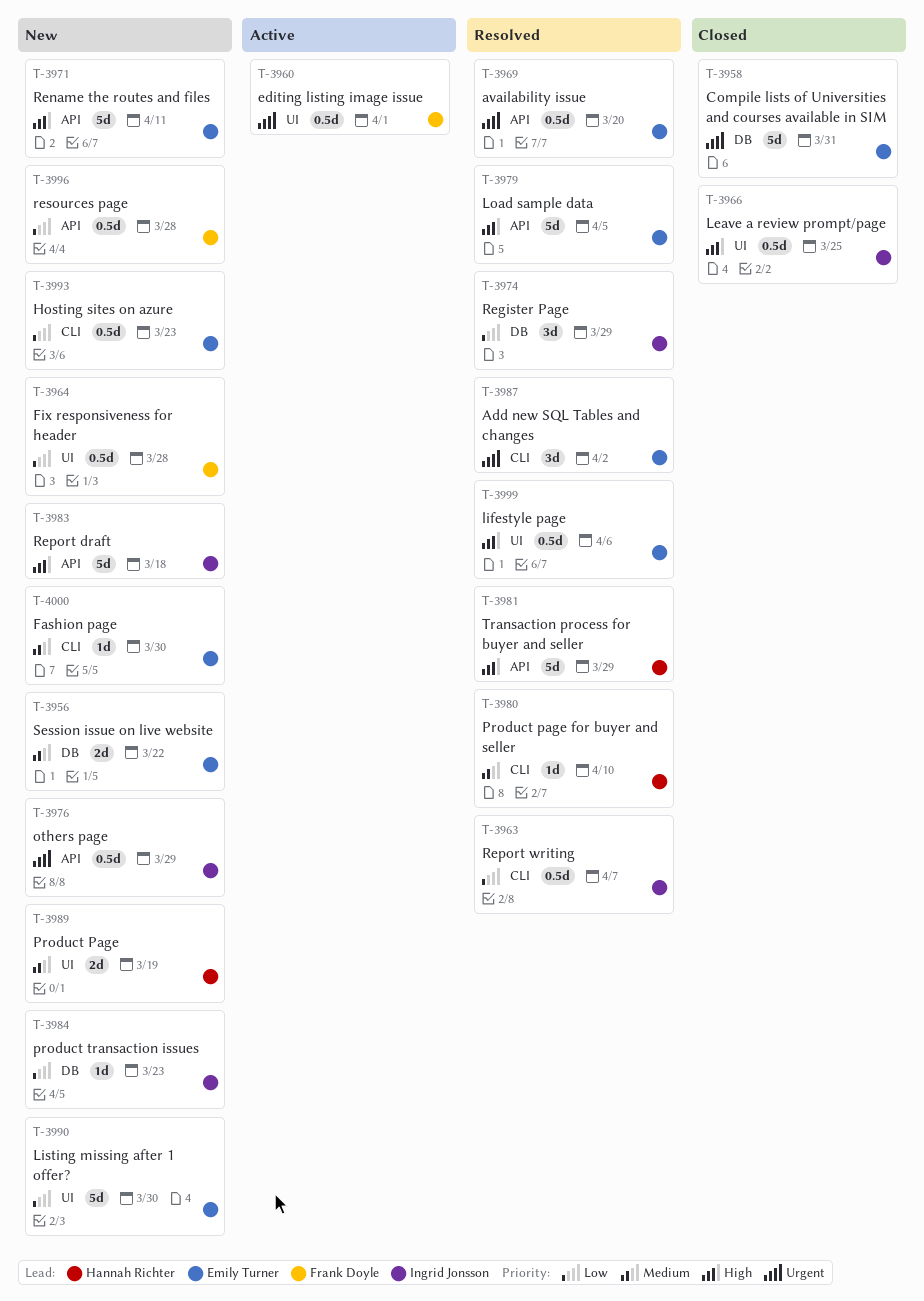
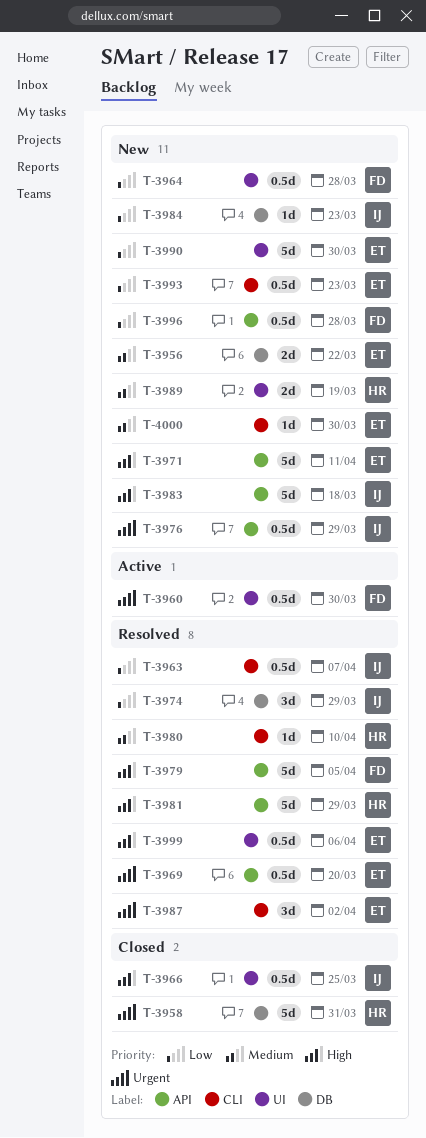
T-3958, owner: Emily Turner -> Hannah Richter
T-3960, due: Apr 1 -> Mar 30
T-3979, owner: Emily Turner -> Frank Doyle

